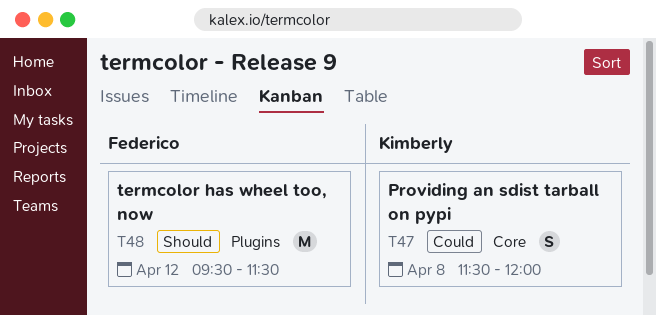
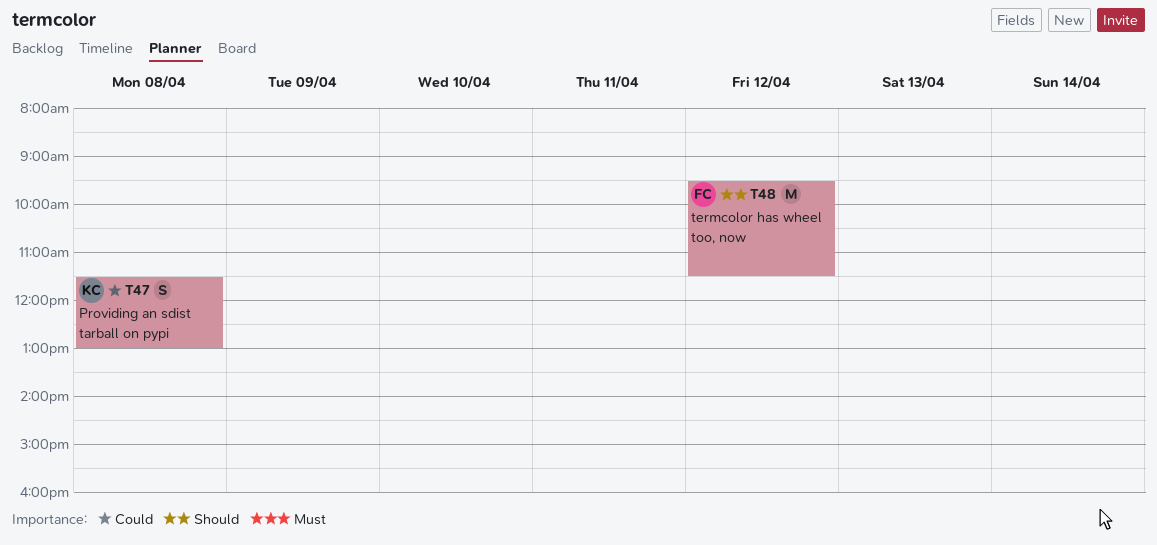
T47, ends: 12:00 -> 13:00

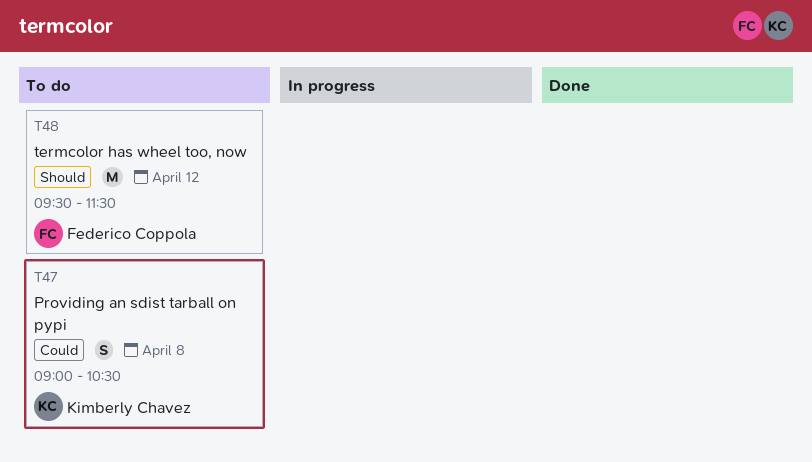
T47, begins: 11:30 -> 09:00
T47, ends: 13:00 -> 10:30

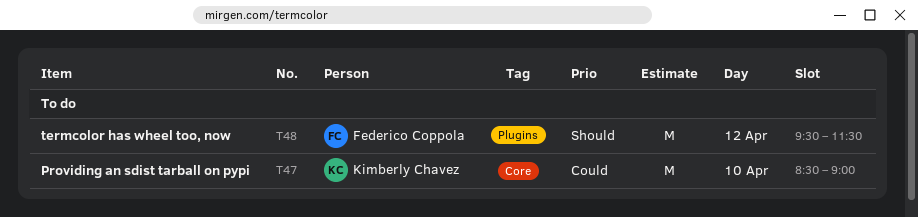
T47, estimate: S -> M
T47, day: Apr 8 -> Apr 10
T47, begins: 09:00 -> 08:30
T47, ends: 10:30 -> 09:00

